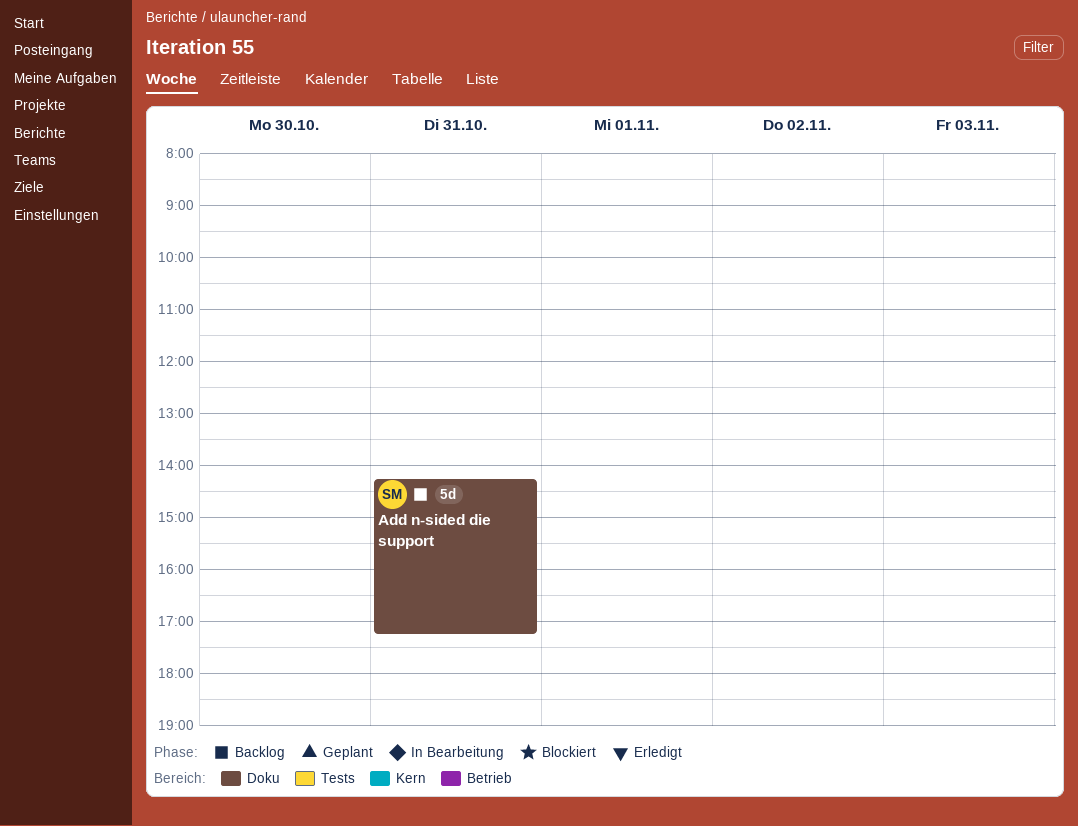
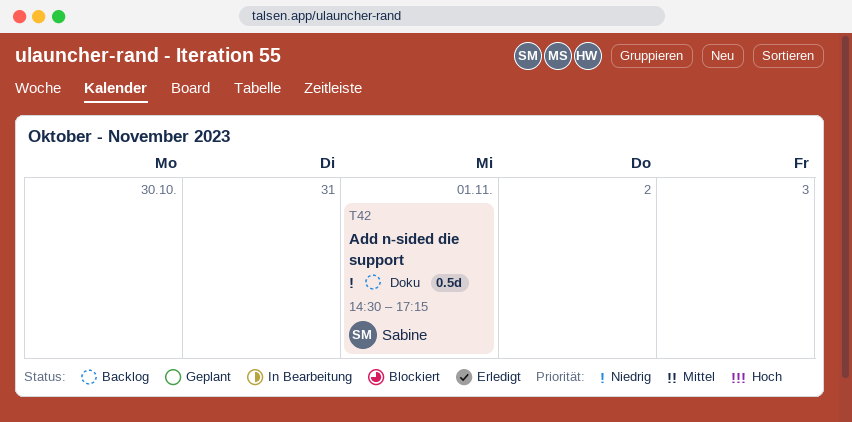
Add n-sided die support, estimate: 5d -> 0.5d
Add n-sided die support, day: Oct 31 -> Nov 1
Add n-sided die support, begins: 14:15 -> 14:30

